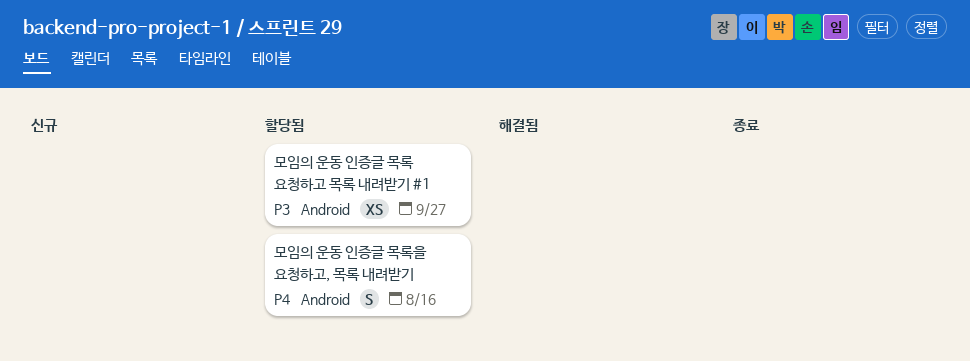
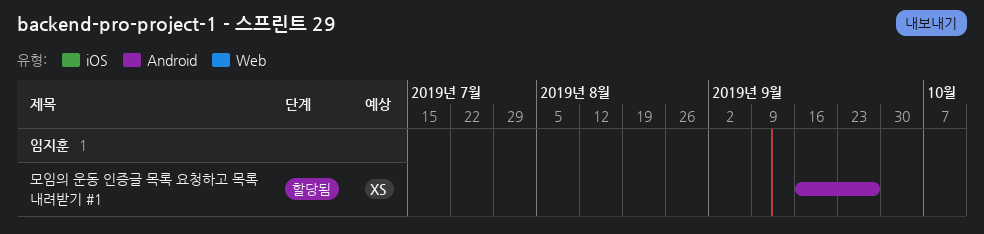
모임의 운동 인증글 목록을 요청하고, 목록 내려받기: present -> none

